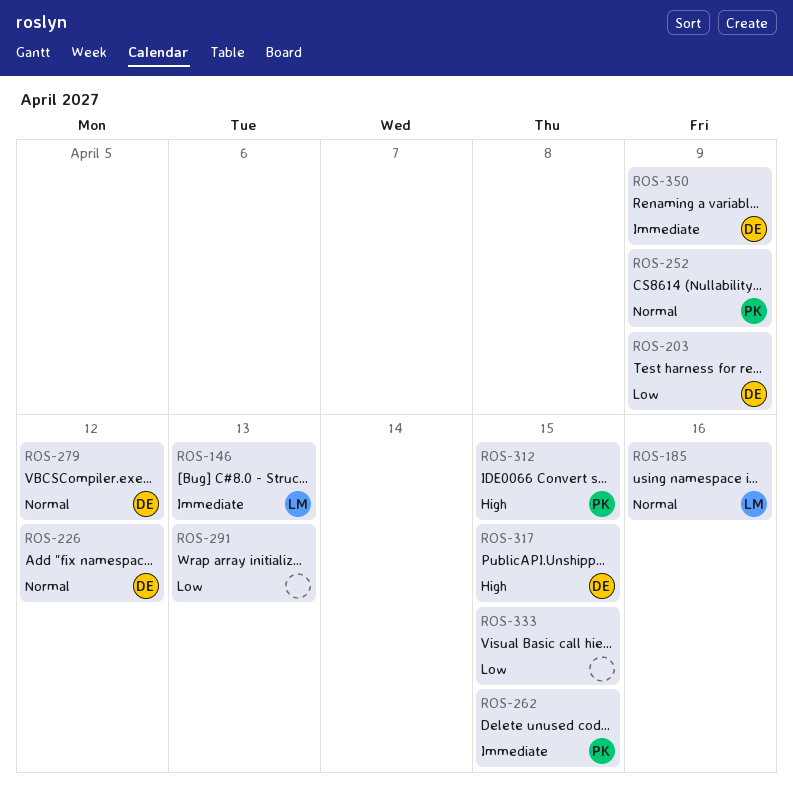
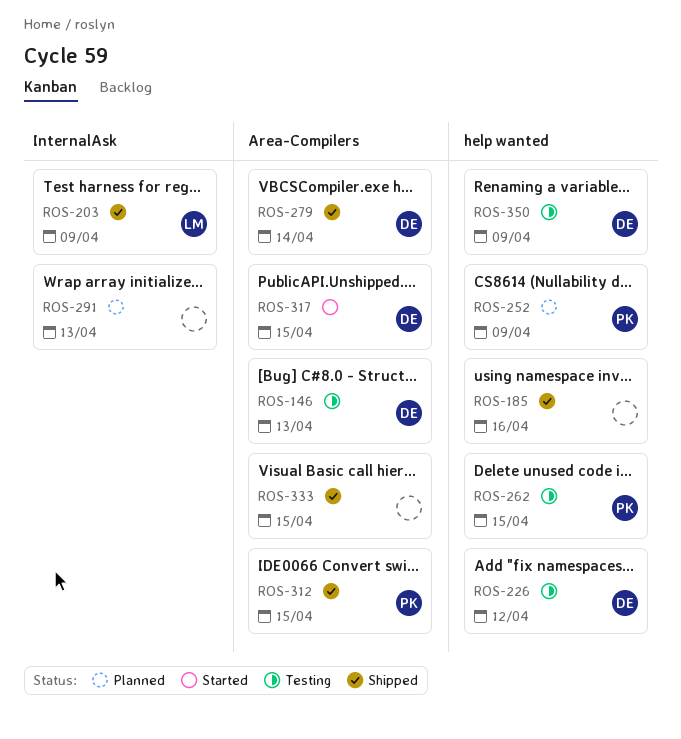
ROS-146, owner: LM -> DE
ROS-185, owner: LM -> none
ROS-203, owner: DE -> LM
ROS-279, due: Apr 12 -> Apr 14

